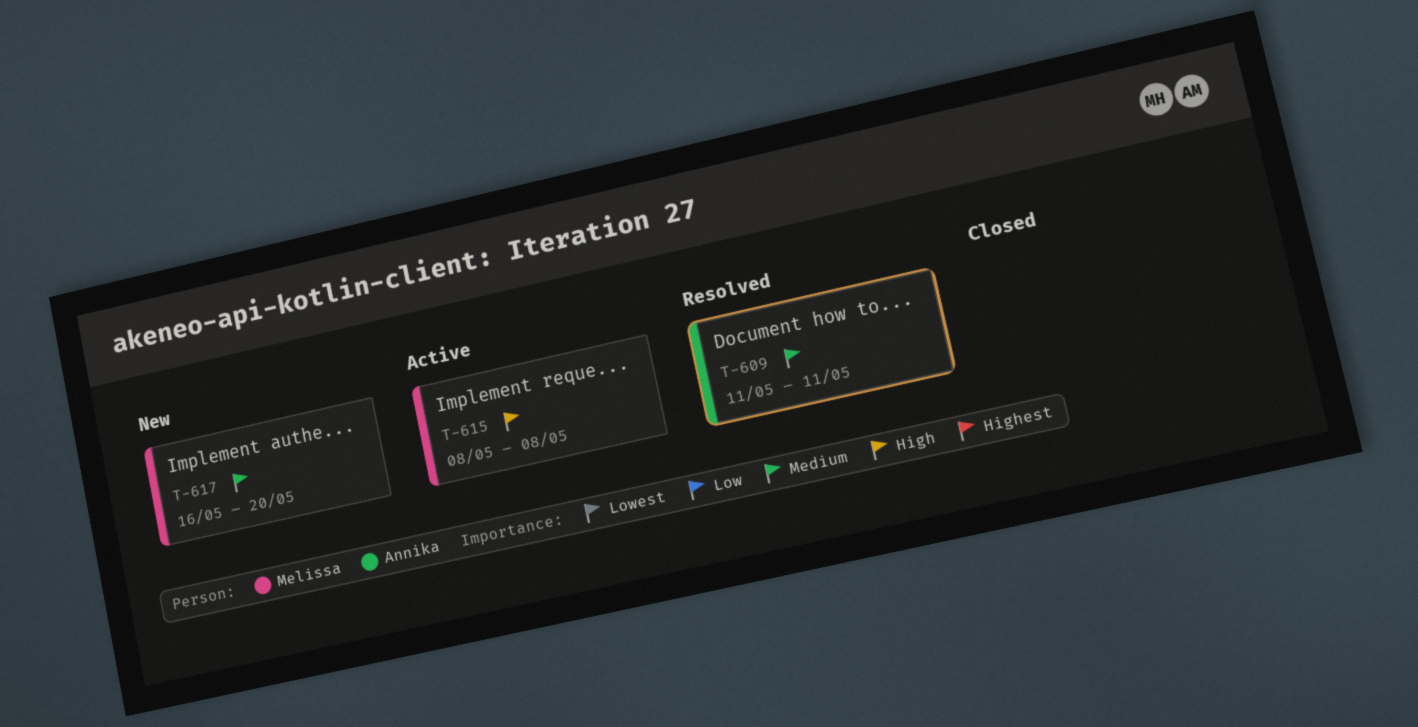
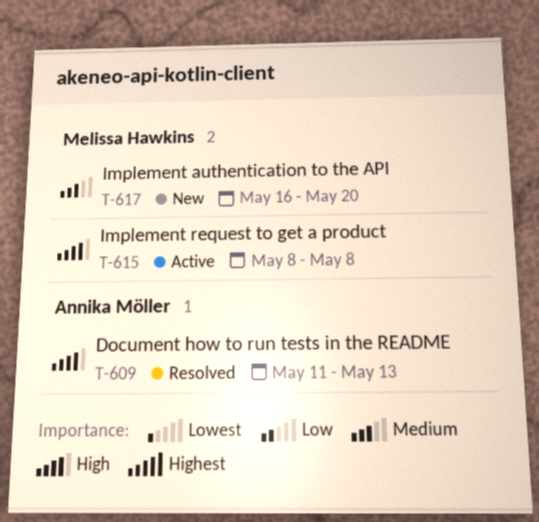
T-609, priority: Medium -> High
T-609, due: May 11 -> May 13

